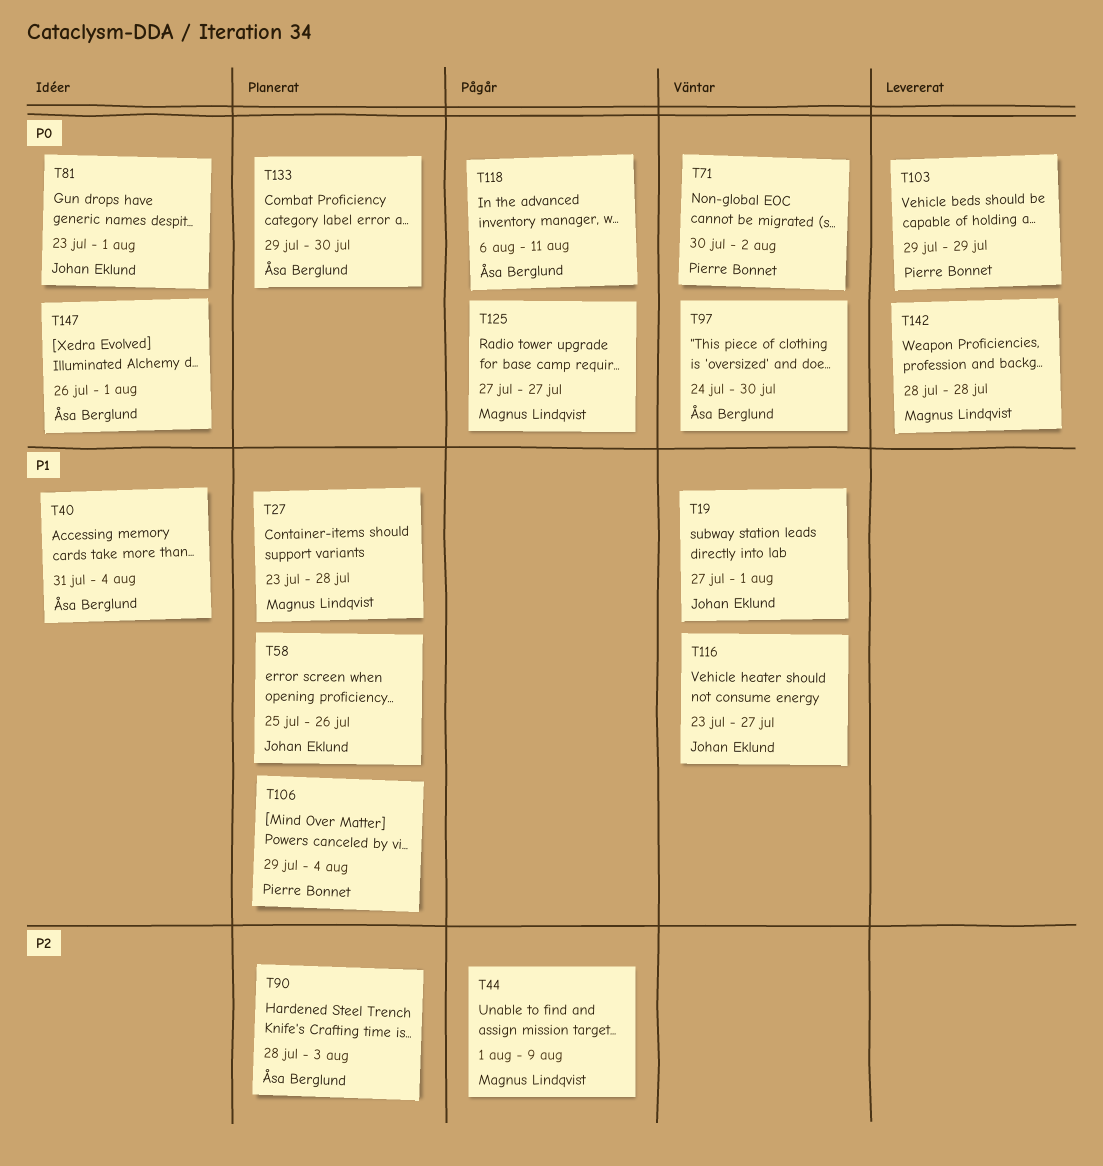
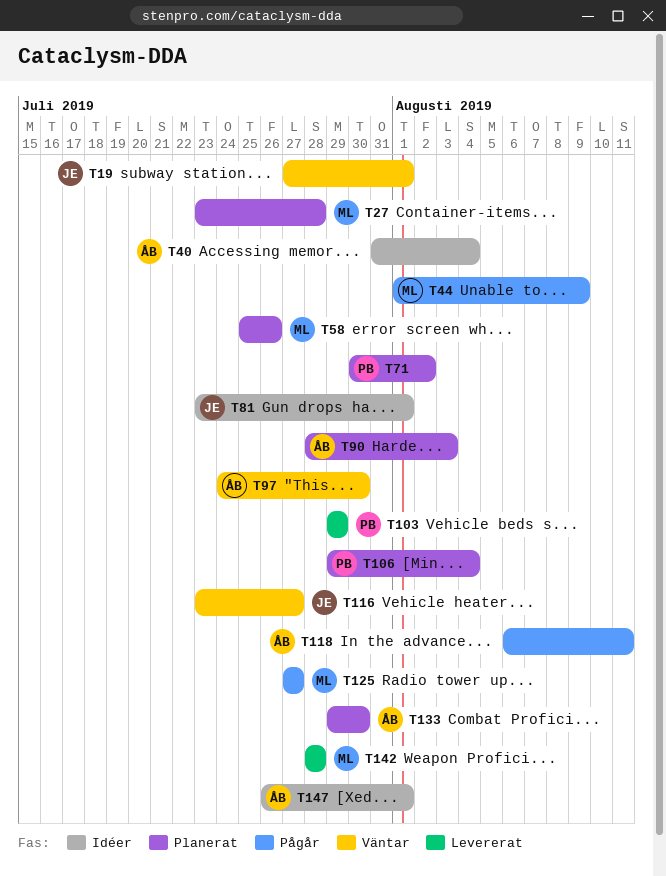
T58, owner: Johan Eklund -> Magnus Lindqvist
T71, status: Väntar -> Planerat

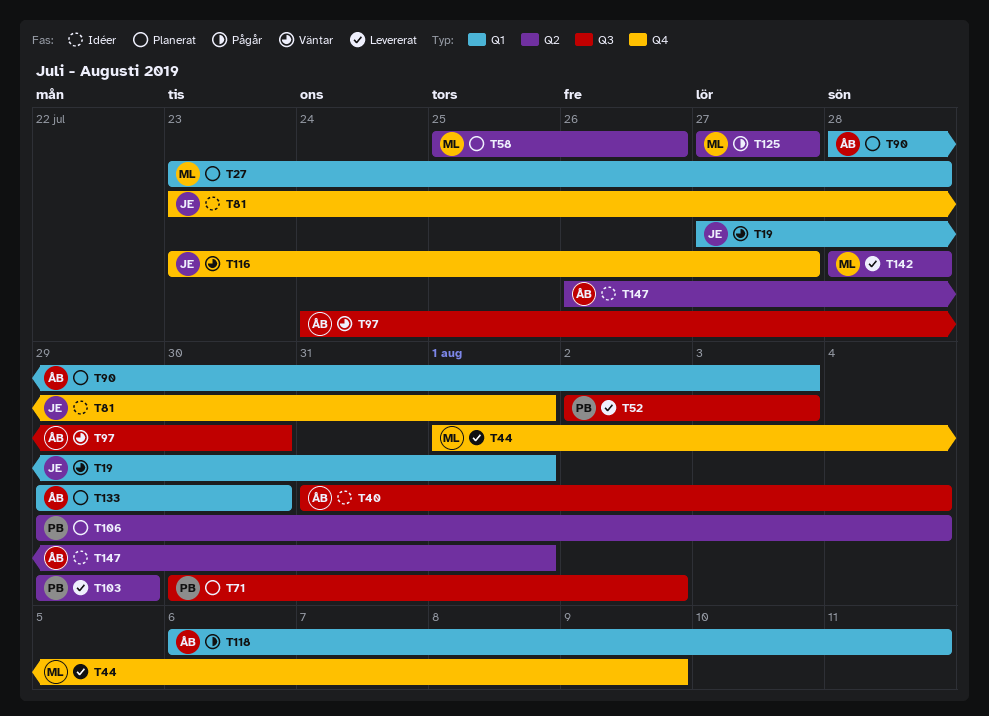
T44, status: Pågår -> Levererat
T52: none -> present

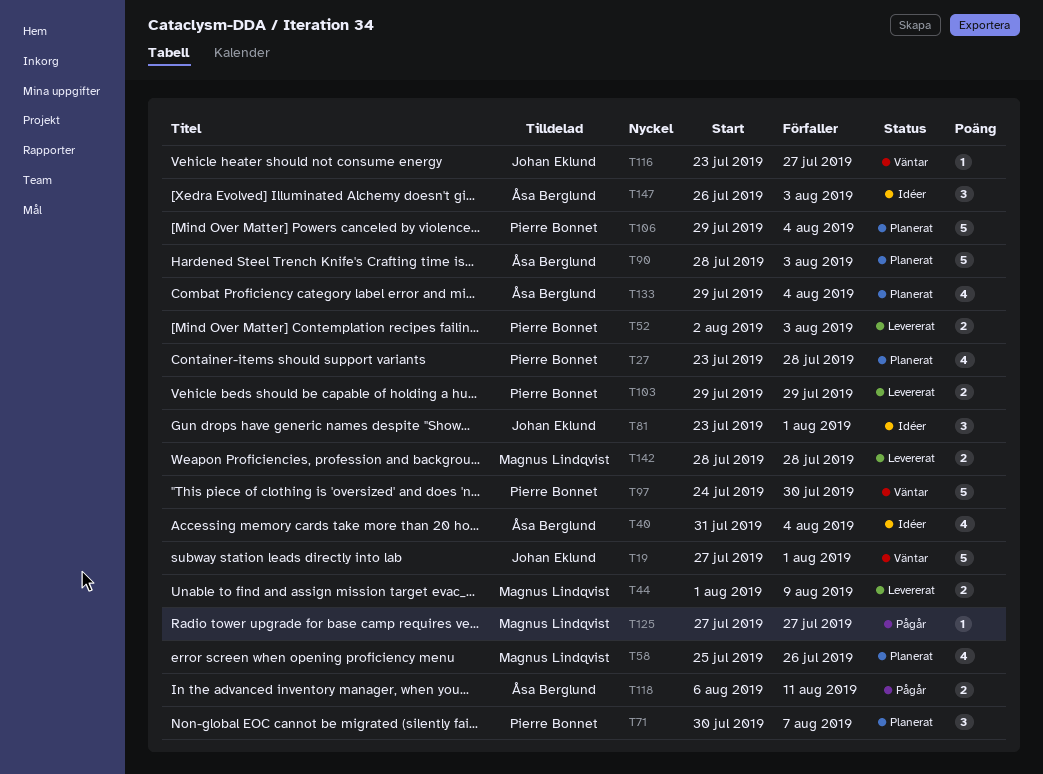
T27, owner: Magnus Lindqvist -> Pierre Bonnet
T71, due: Aug 2 -> Aug 7
T97, owner: Åsa Berglund -> Pierre Bonnet
T133, due: Jul 30 -> Aug 4
T147, due: Aug 1 -> Aug 3

